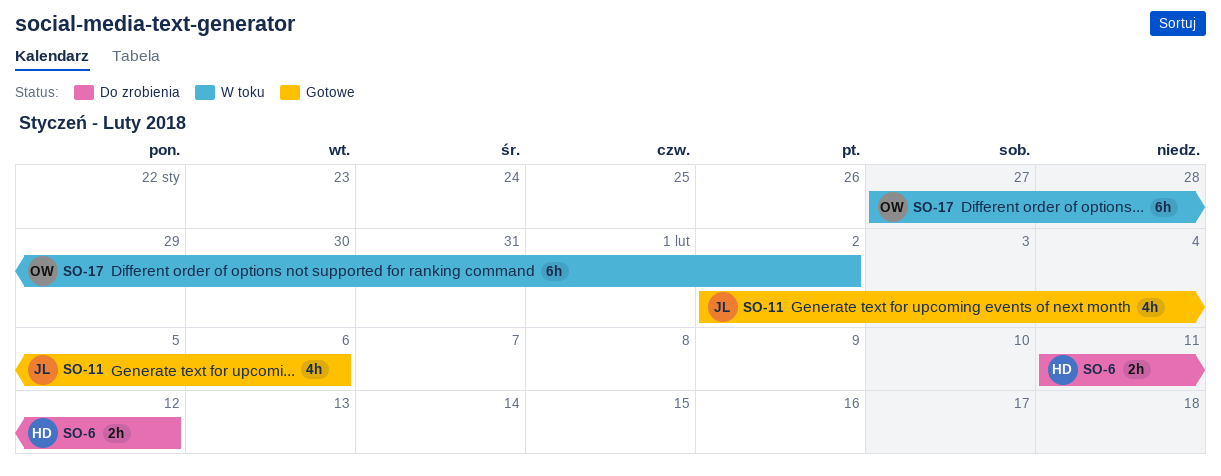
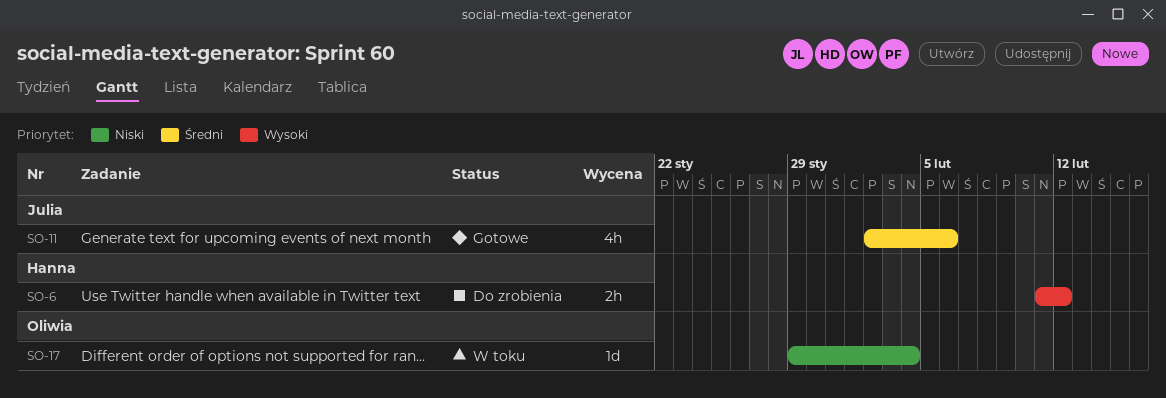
SO-17, estimate: 6h -> 1d
SO-17, start: Jan 27 -> Jan 29
SO-17, due: Feb 2 -> Feb 4

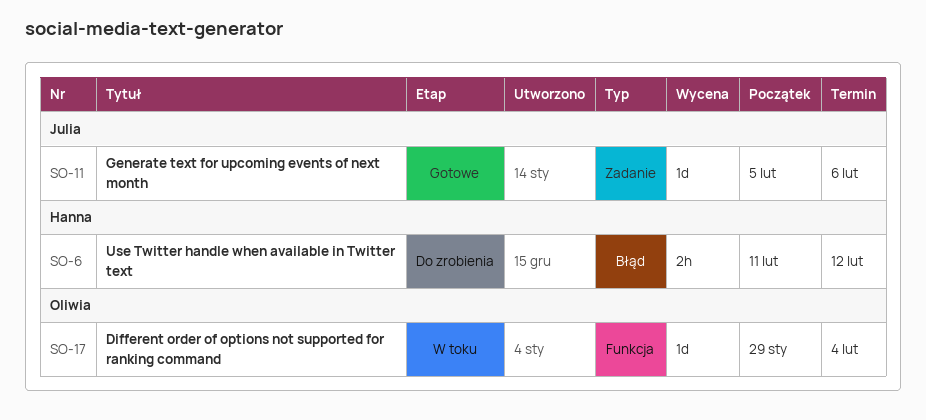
SO-11, estimate: 4h -> 1d
SO-11, start: Feb 2 -> Feb 5

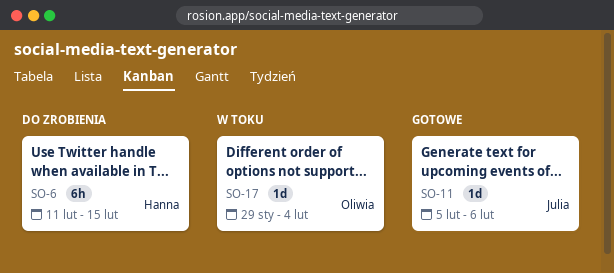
SO-6, estimate: 2h -> 6h
SO-6, due: Feb 12 -> Feb 15

